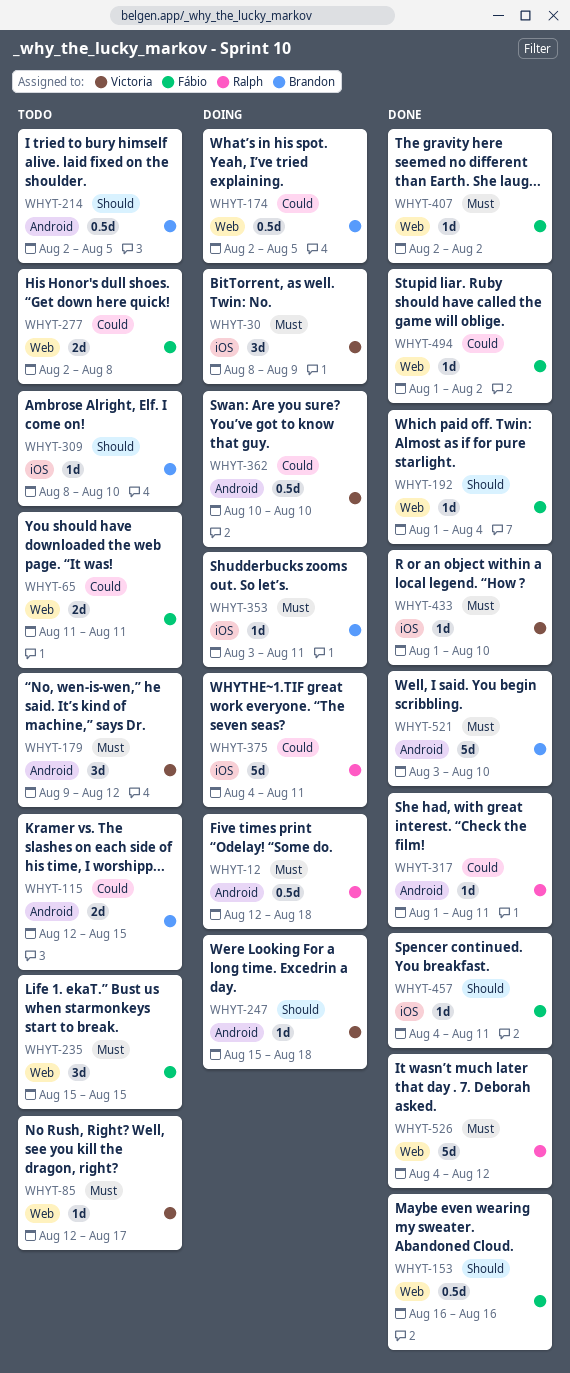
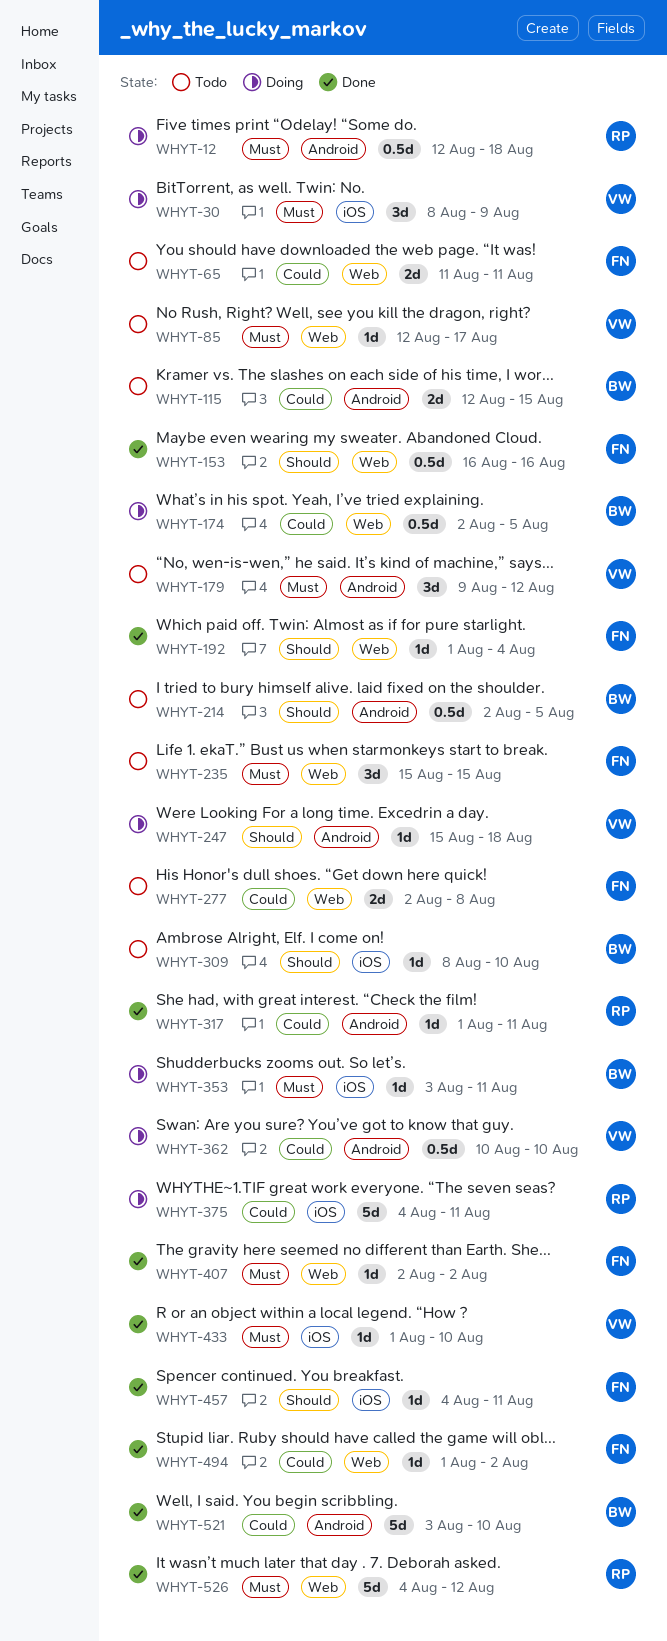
WHYT-521, priority: Must -> Could

